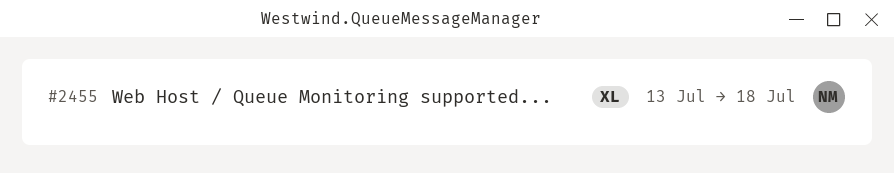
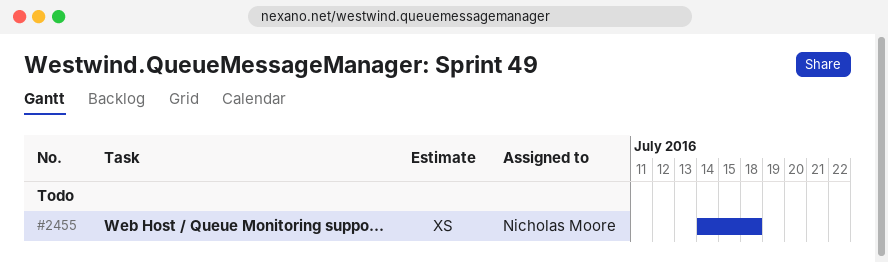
#2455, estimate: XL -> XS
#2455, start: Jul 13 -> Jul 14

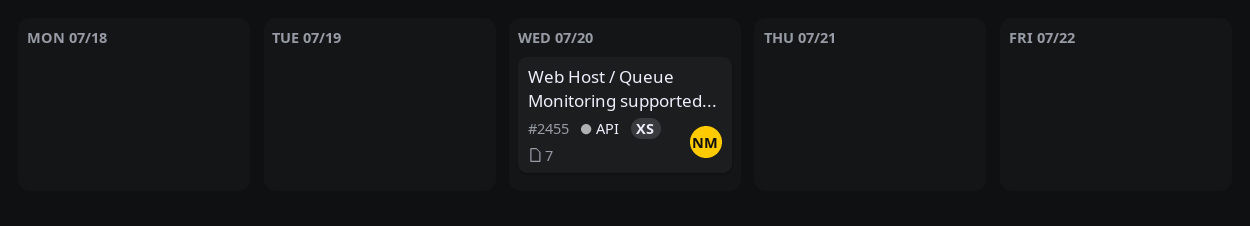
#2455, due: Jul 18 -> Jul 20

